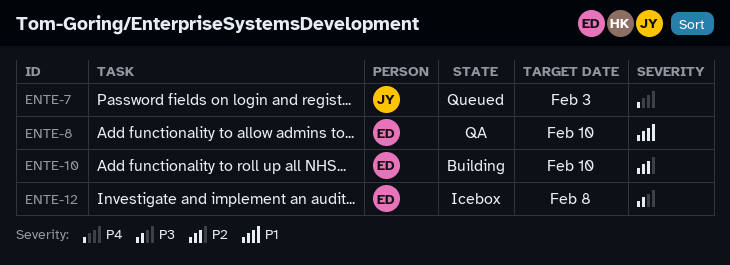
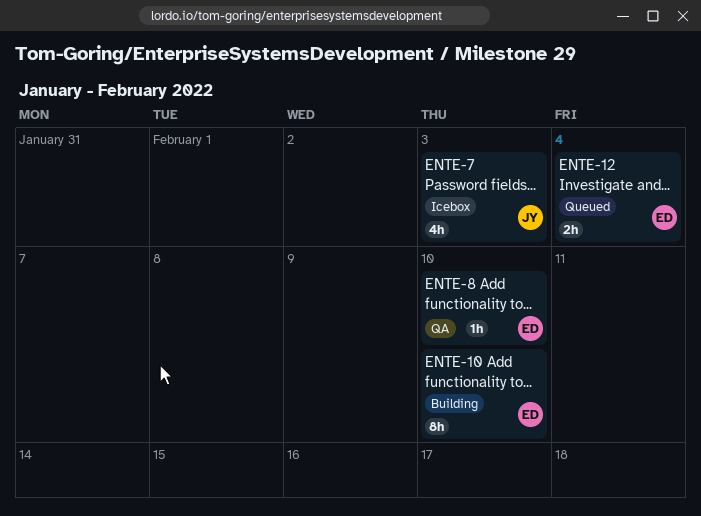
ENTE-7, status: Queued -> Icebox
ENTE-12, status: Icebox -> Queued
ENTE-12, due: Feb 8 -> Feb 4

